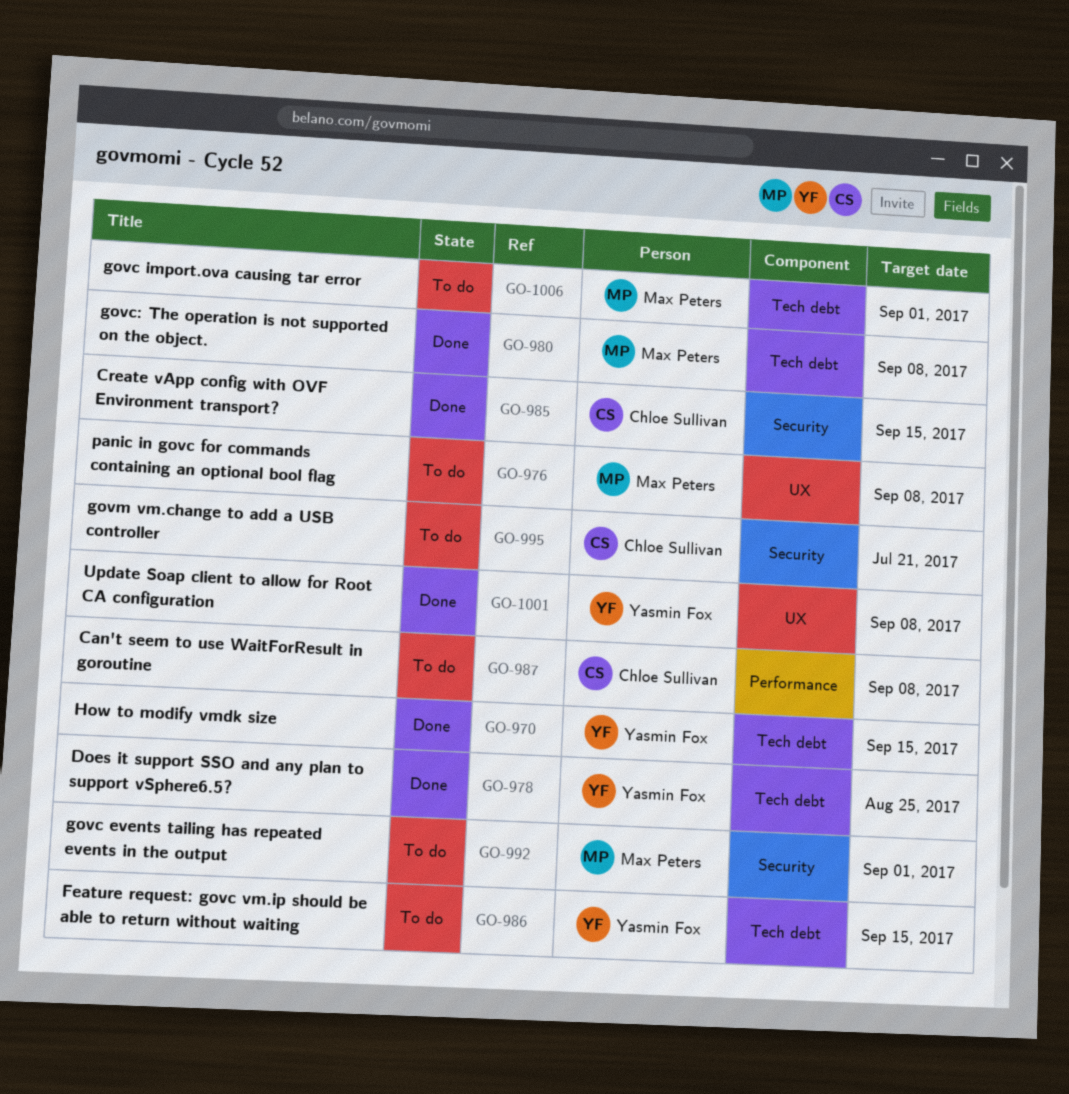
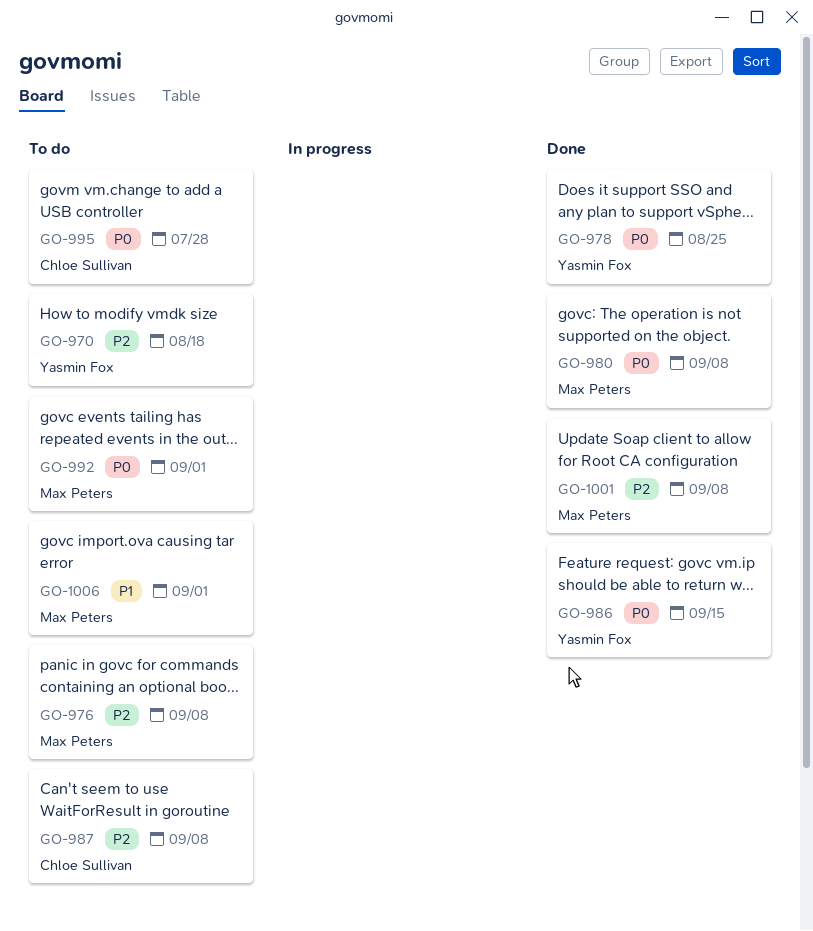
GO-970, status: Done -> To do
GO-970, due: Sep 15 -> Aug 18
GO-985: present -> none
GO-986, status: To do -> Done
GO-995, due: Jul 21 -> Jul 28
GO-1001, owner: Yasmin Fox -> Max Peters

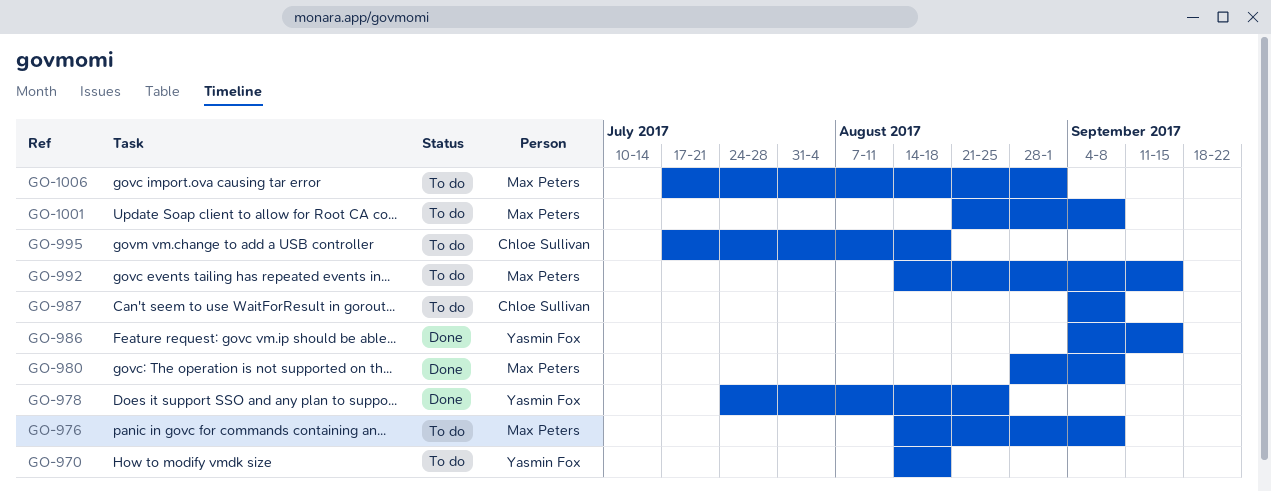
GO-992, due: Sep 1 -> Sep 15
GO-995, due: Jul 28 -> Aug 18
GO-1001, status: Done -> To do

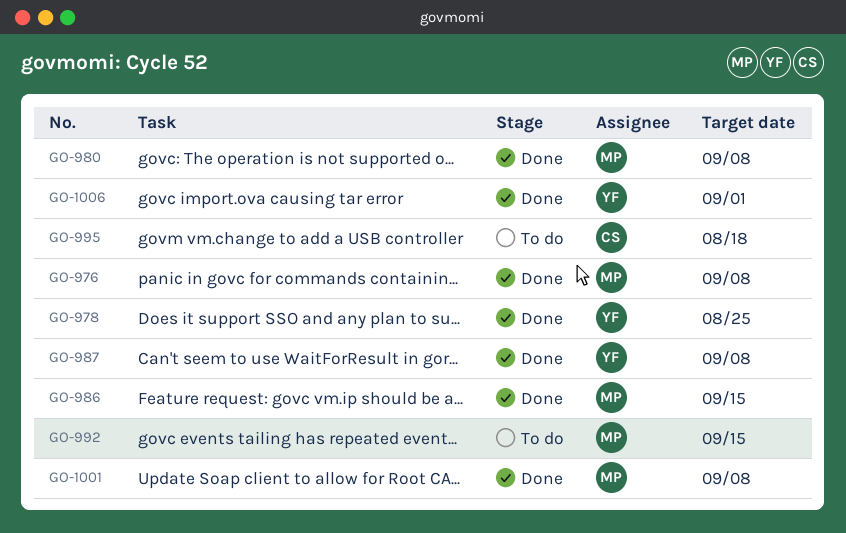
GO-970: present -> none
GO-976, status: To do -> Done
GO-986, owner: Yasmin Fox -> Max Peters
GO-987, status: To do -> Done
GO-987, owner: Chloe Sullivan -> Yasmin Fox
GO-1001, status: To do -> Done
GO-1006, status: To do -> Done
GO-1006, owner: Max Peters -> Yasmin Fox

